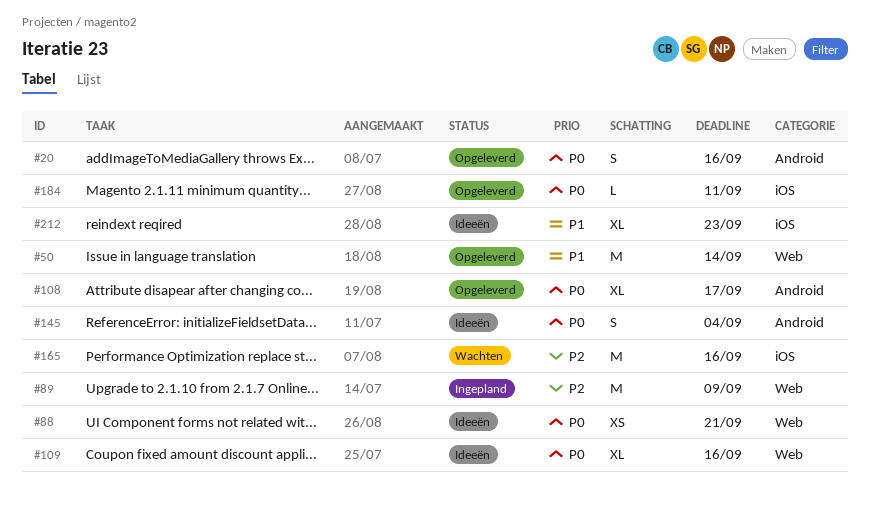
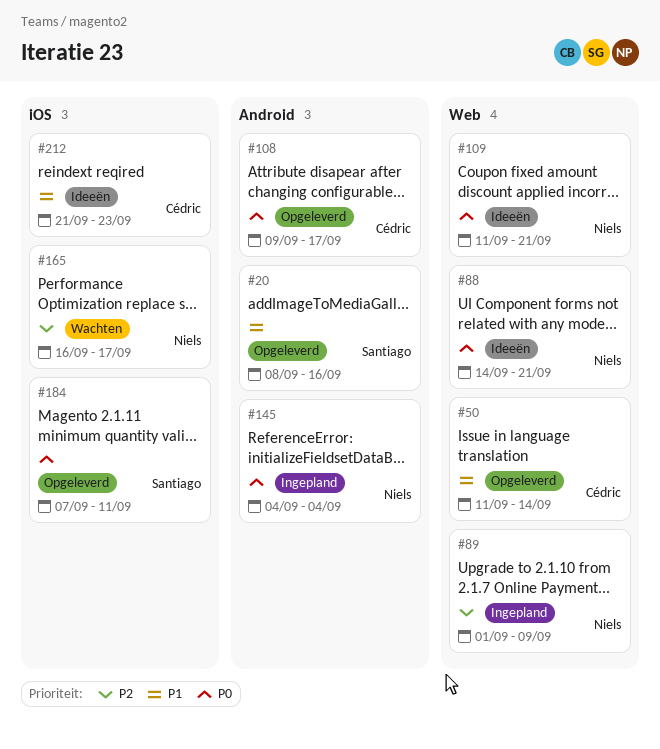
#20, priority: P0 -> P1
#109, due: Sep 16 -> Sep 21
#145, status: Ideeën -> Ingepland
#165, due: Sep 16 -> Sep 17

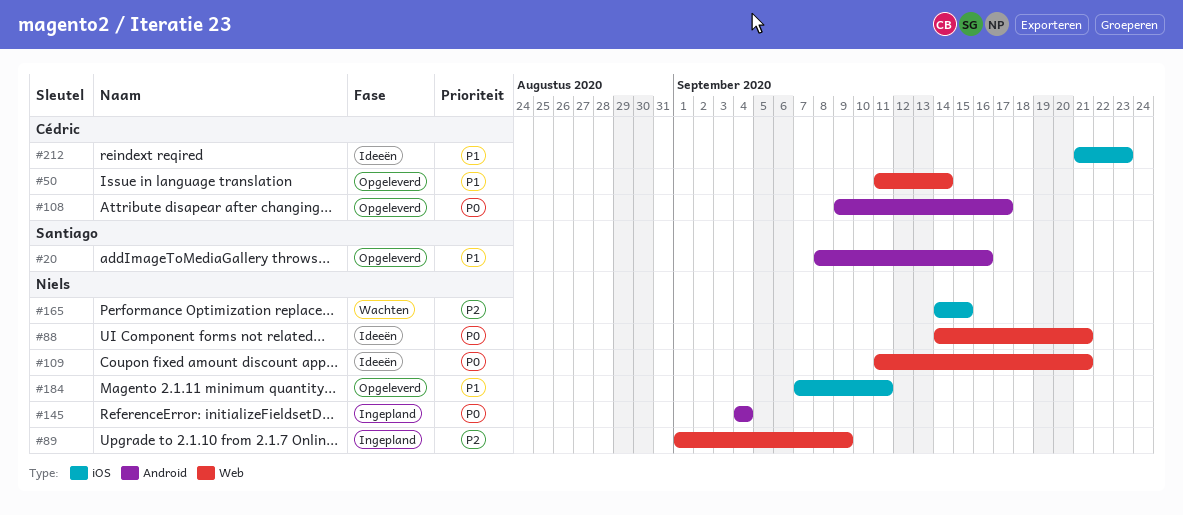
#165, start: Sep 16 -> Sep 14
#165, due: Sep 17 -> Sep 15
#184, owner: Santiago -> Niels
#184, priority: P0 -> P1

